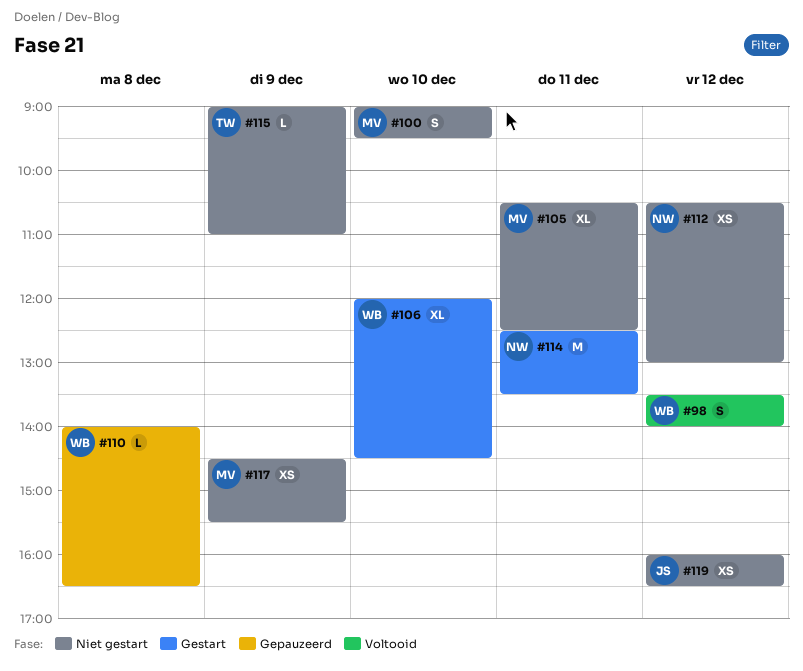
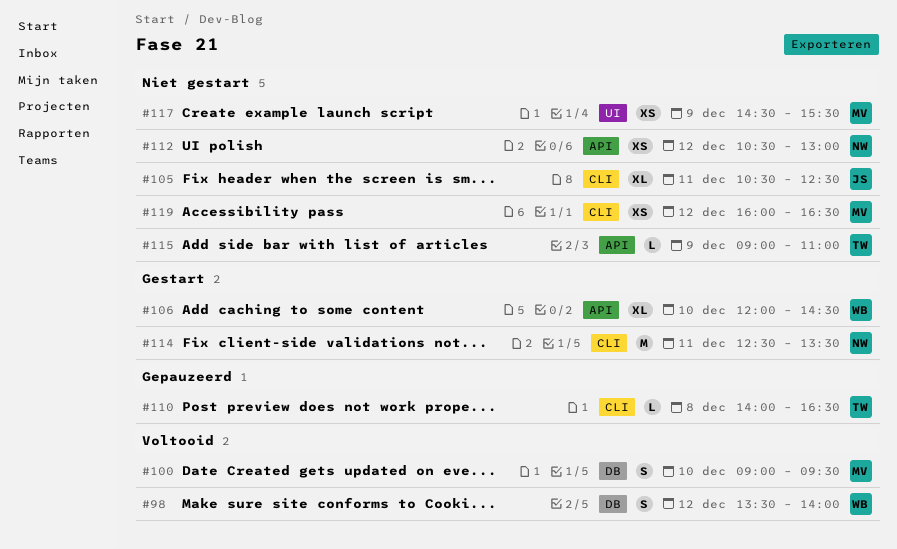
#100, status: Niet gestart -> Voltooid
#105, owner: MV -> JS
#110, owner: WB -> TW
#119, owner: JS -> MV

